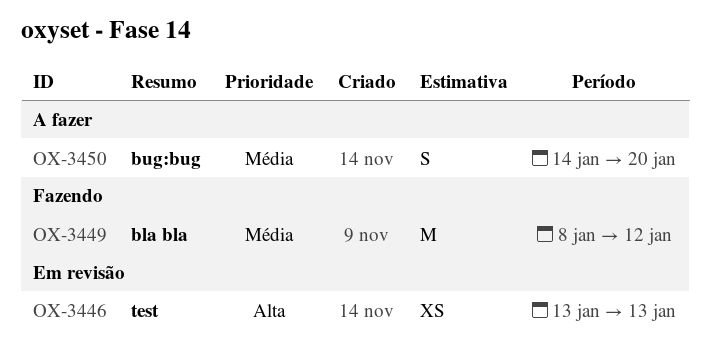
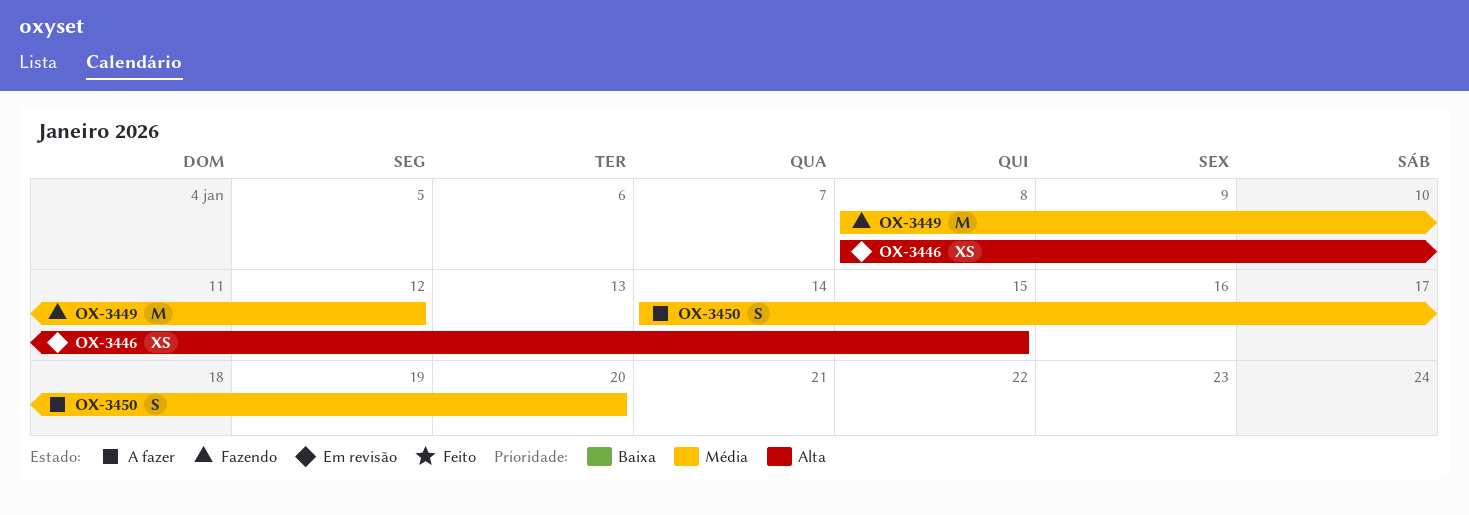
OX-3446, start: Jan 13 -> Jan 8
OX-3446, due: Jan 13 -> Jan 15

